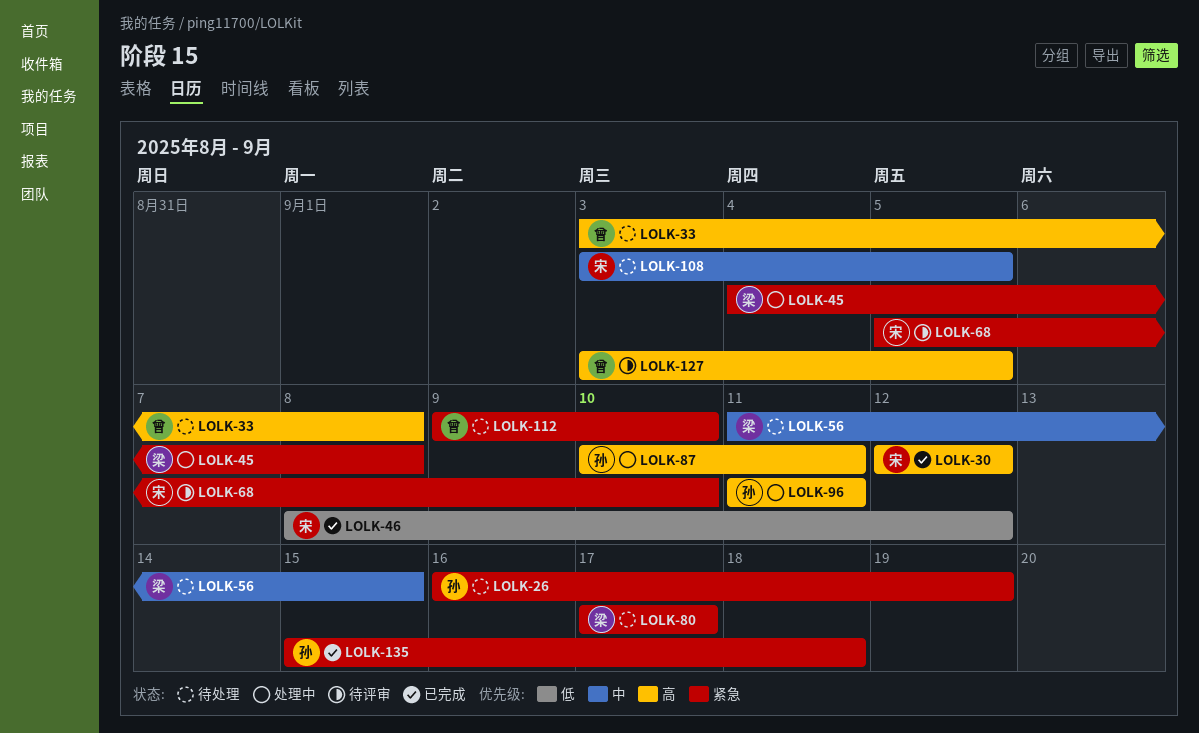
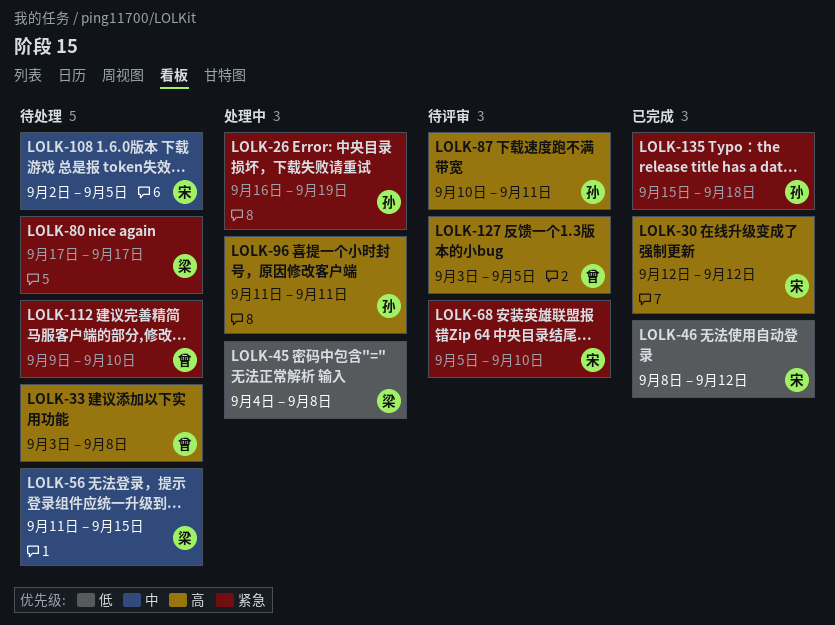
LOLK-26, status: 待处理 -> 处理中
LOLK-45, priority: 紧急 -> 低
LOLK-87, status: 处理中 -> 待评审
LOLK-108, start: Sep 3 -> Sep 2

